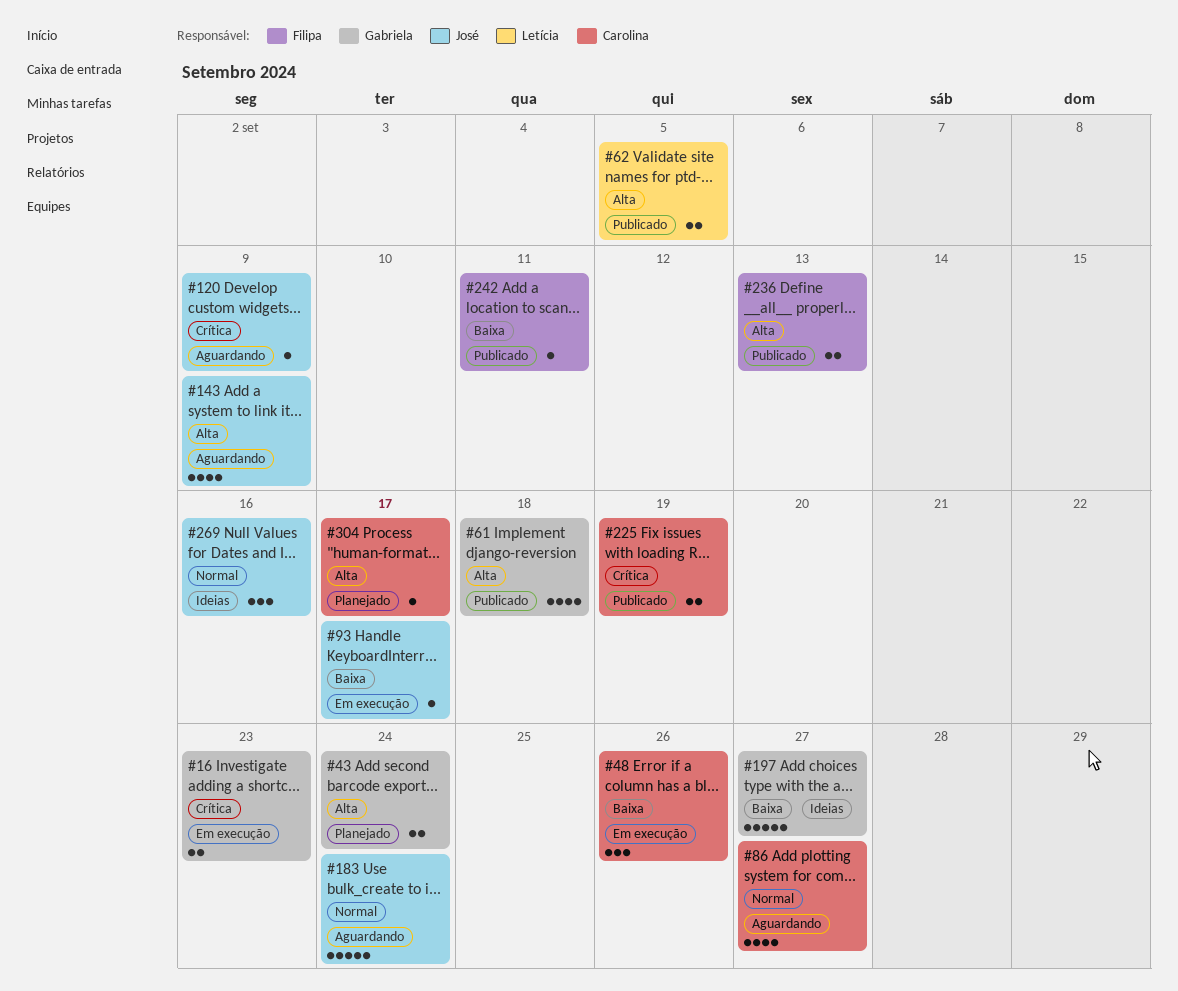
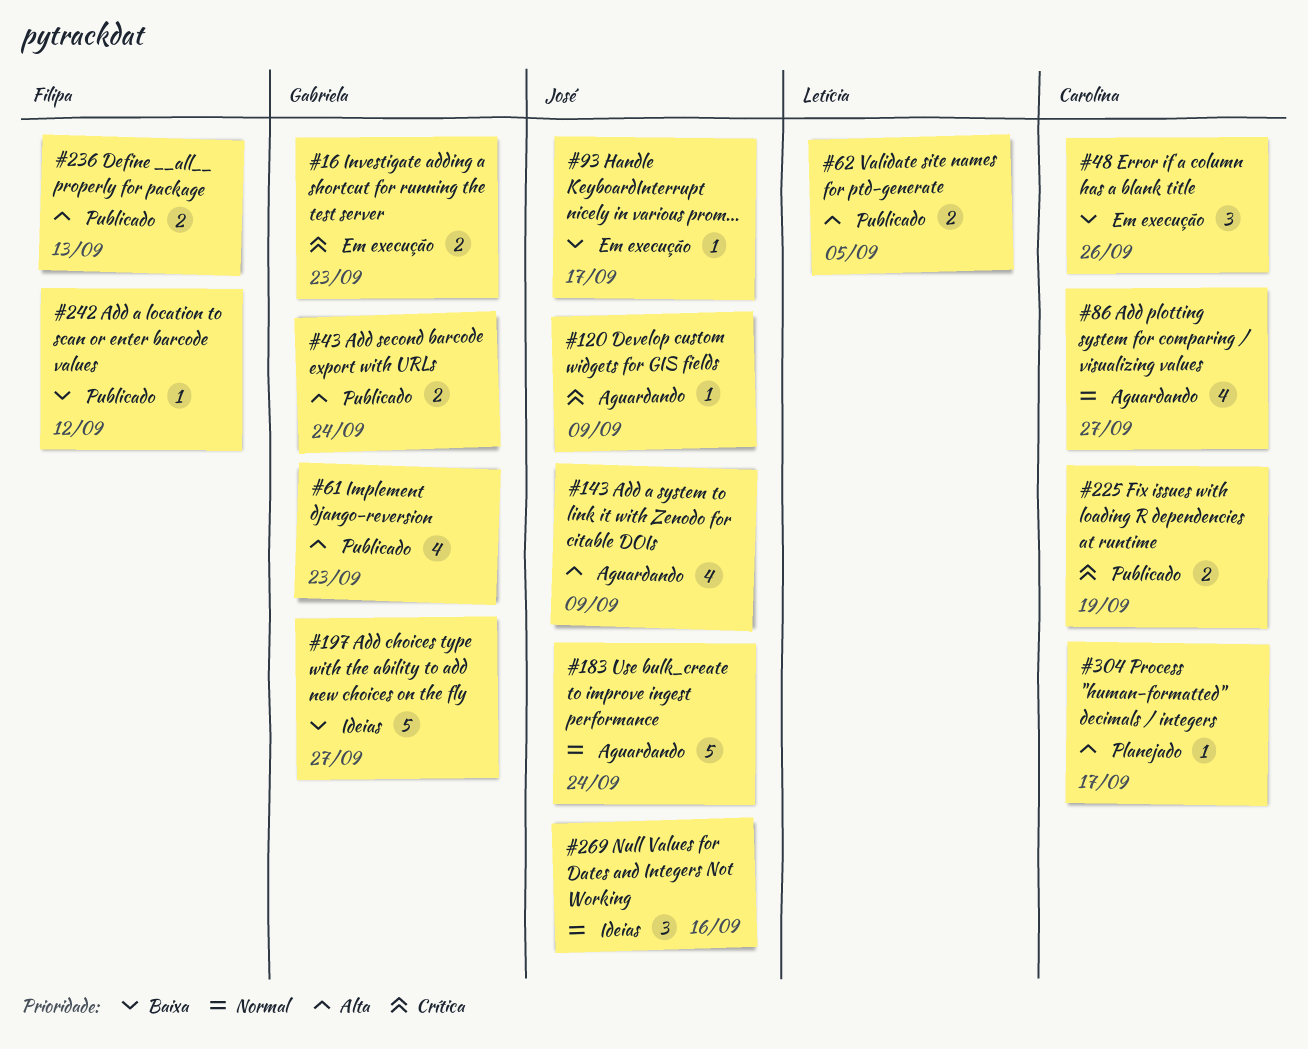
#43, status: Planejado -> Publicado
#61, due: Sep 18 -> Sep 23
#242, due: Sep 11 -> Sep 12

